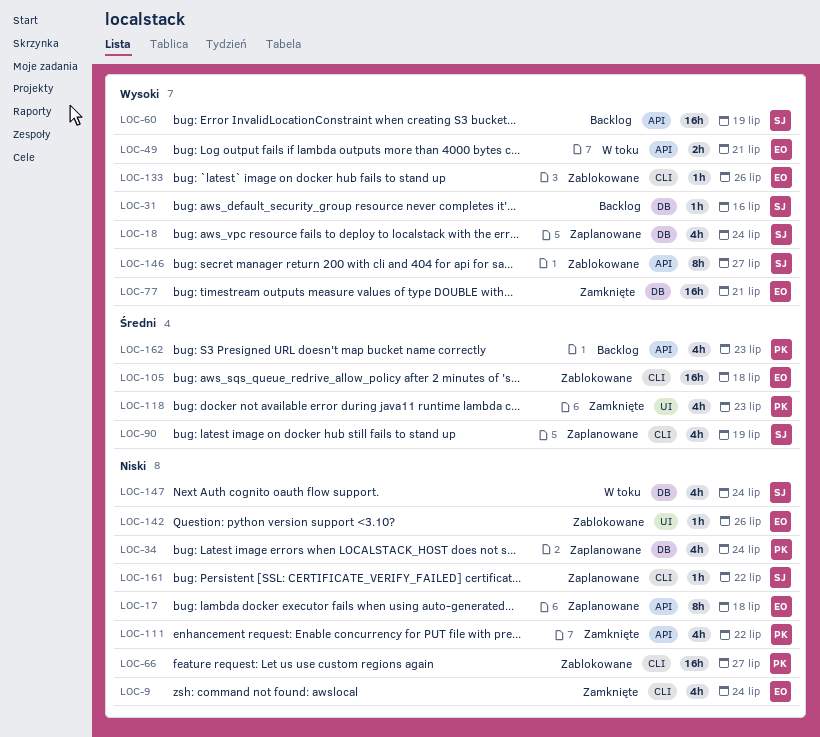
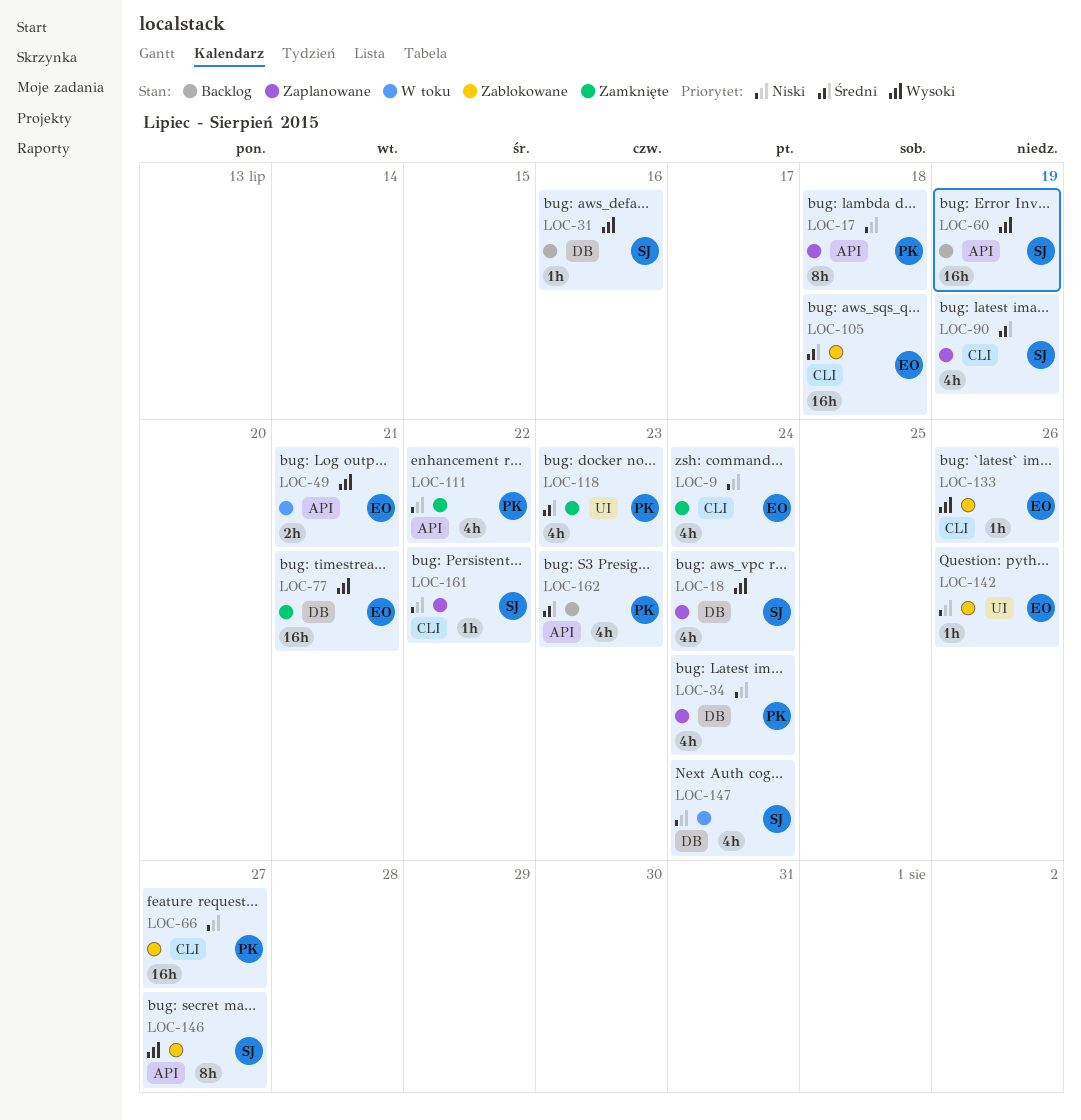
LOC-17, owner: EO -> PK

